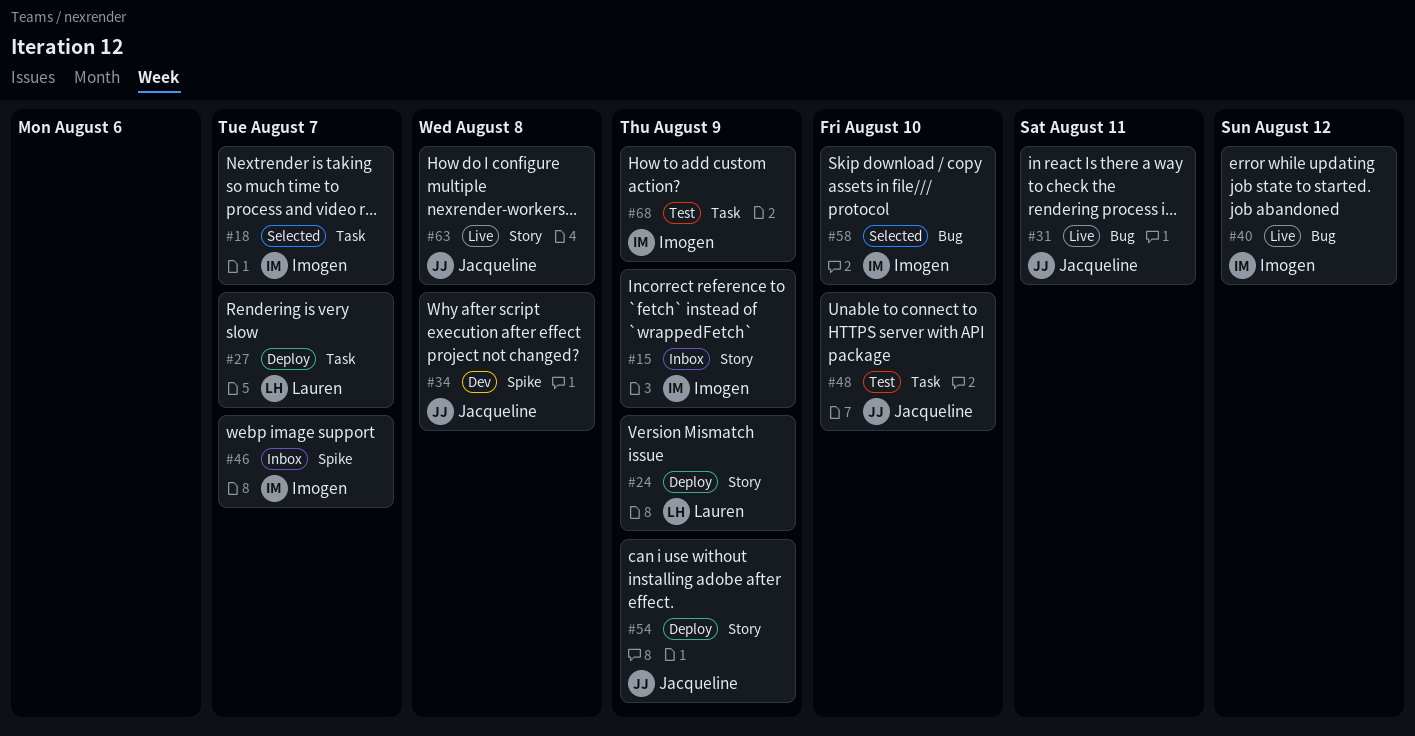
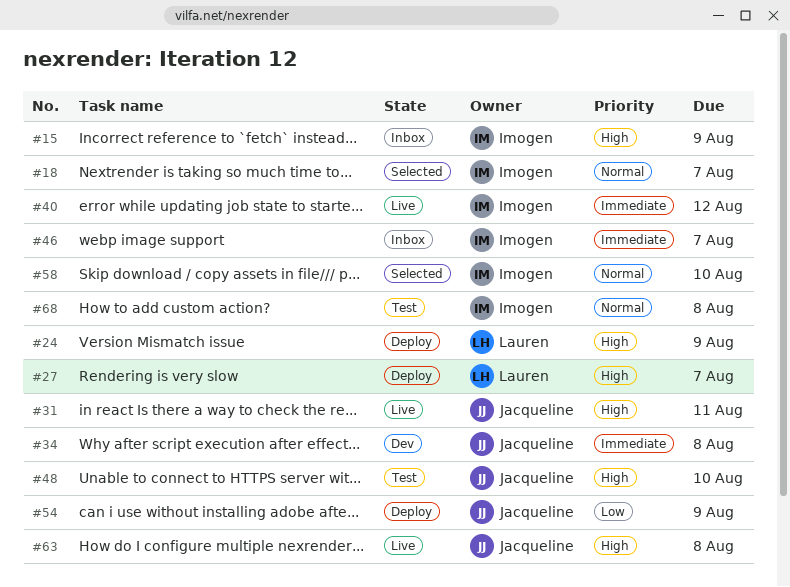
#68, due: Aug 9 -> Aug 8

